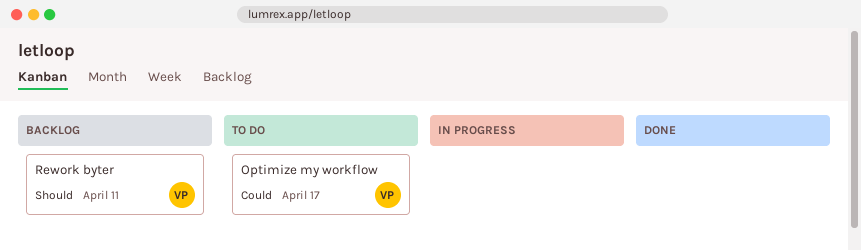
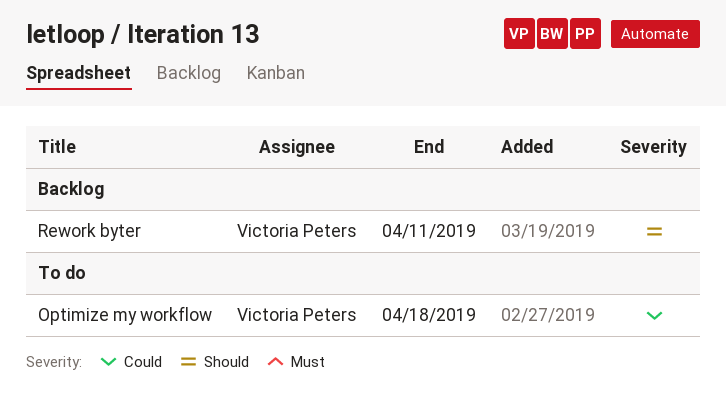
Optimize my workflow, due: Apr 17 -> Apr 18

